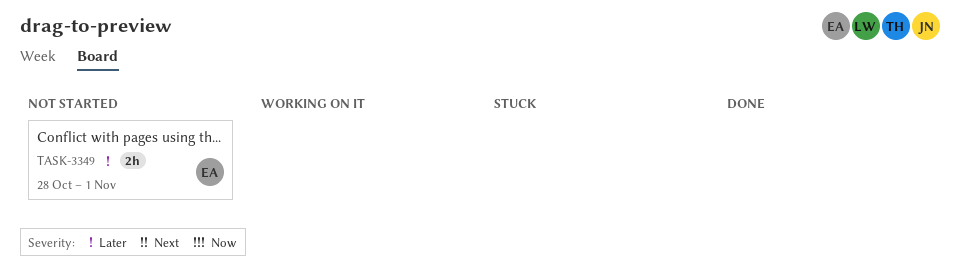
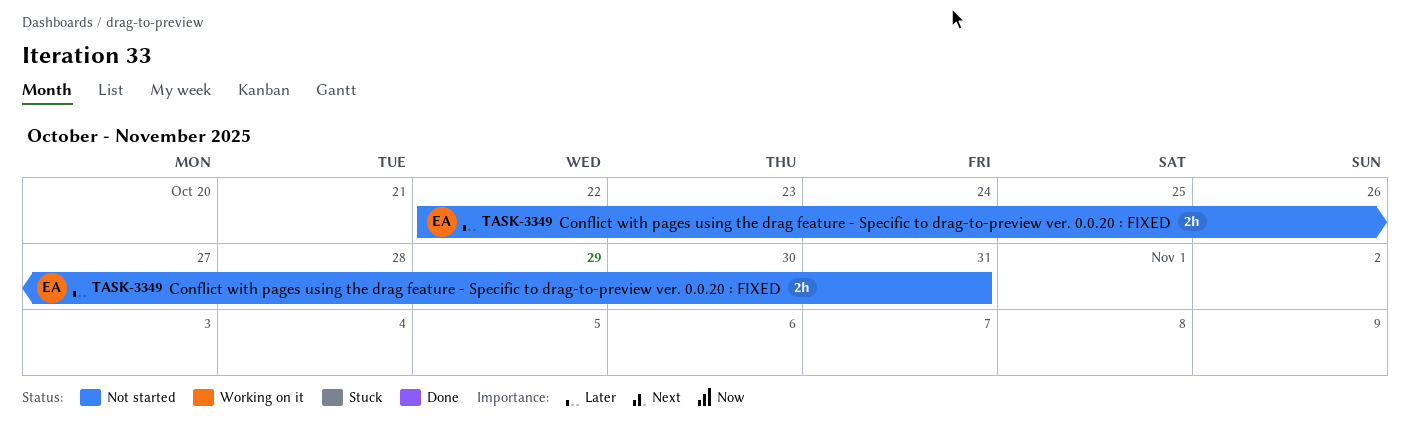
TASK-3349, start: Oct 28 -> Oct 22
TASK-3349, due: Nov 1 -> Oct 31

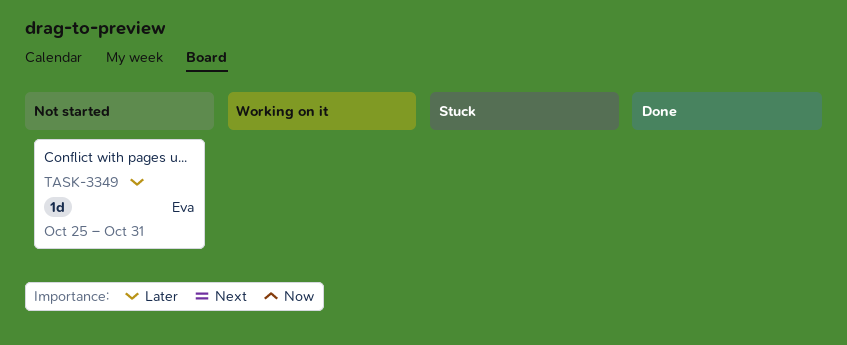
TASK-3349, estimate: 2h -> 1d
TASK-3349, start: Oct 22 -> Oct 25

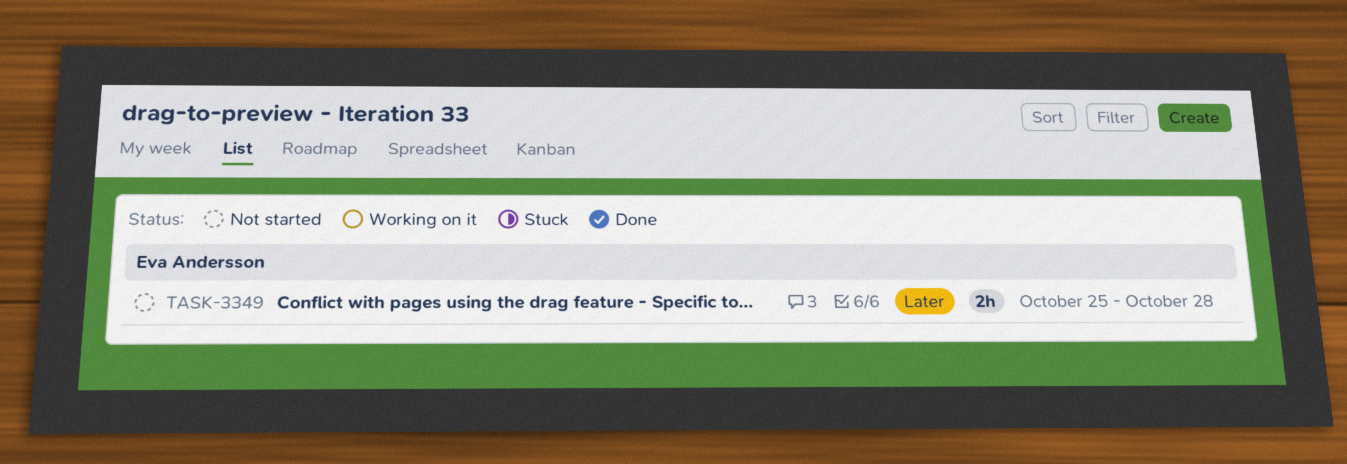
TASK-3349, estimate: 1d -> 2h
TASK-3349, due: Oct 31 -> Oct 28

